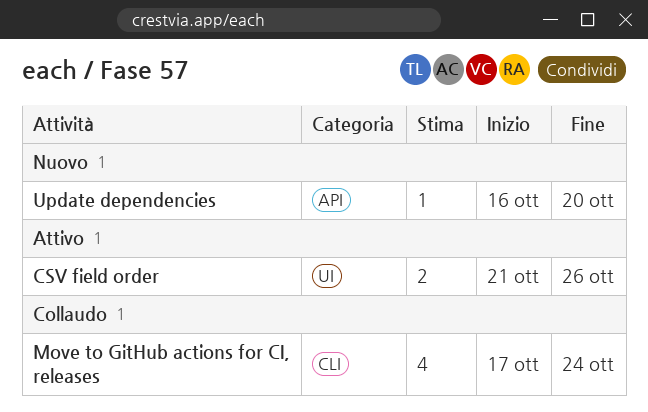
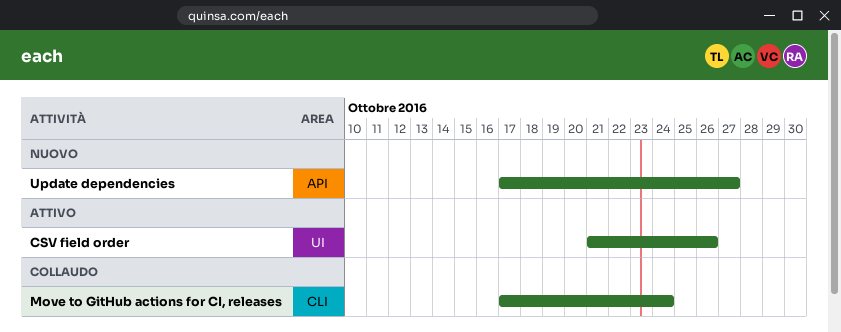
Update dependencies, start: Oct 16 -> Oct 17
Update dependencies, due: Oct 20 -> Oct 27

